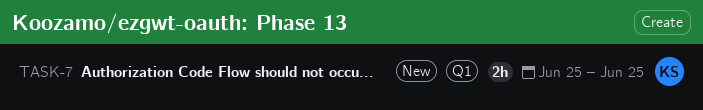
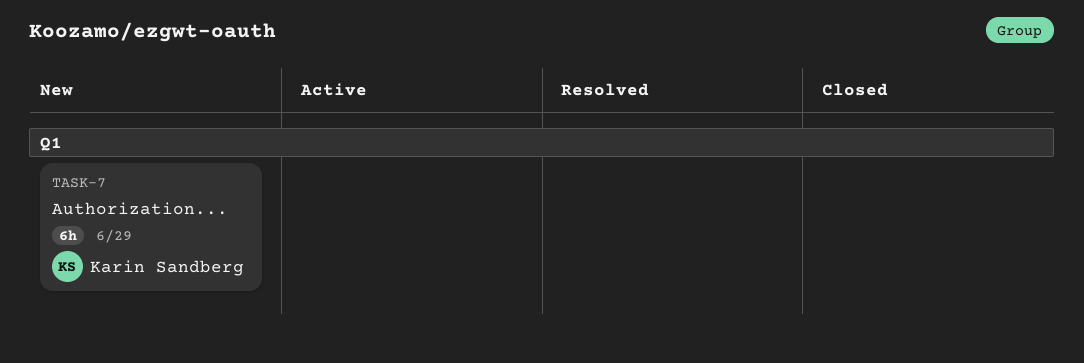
TASK-7, estimate: 2h -> 6h
TASK-7, due: Jun 25 -> Jun 29

